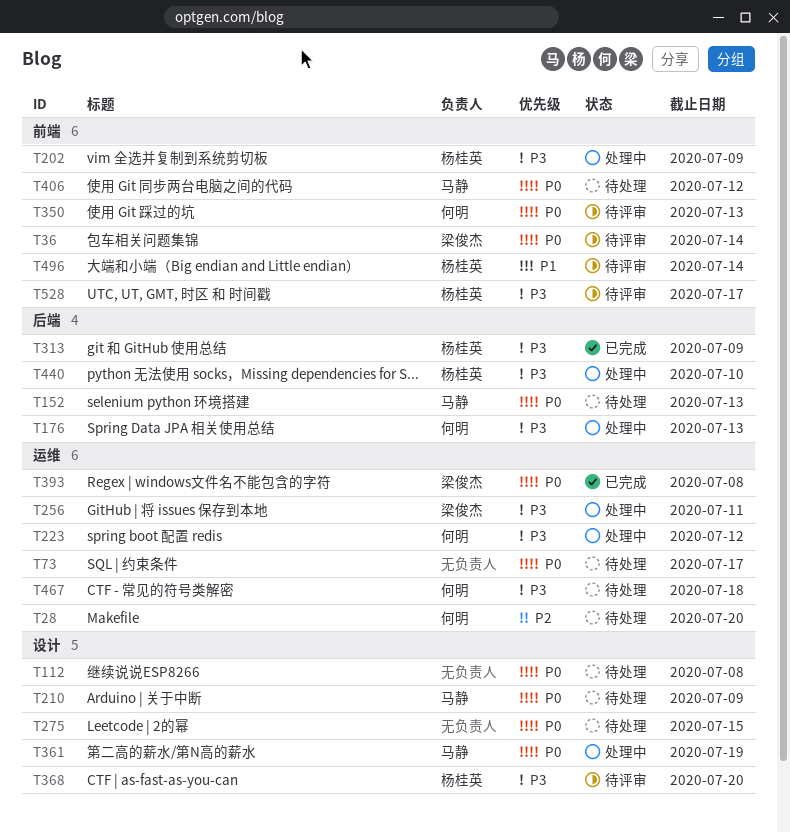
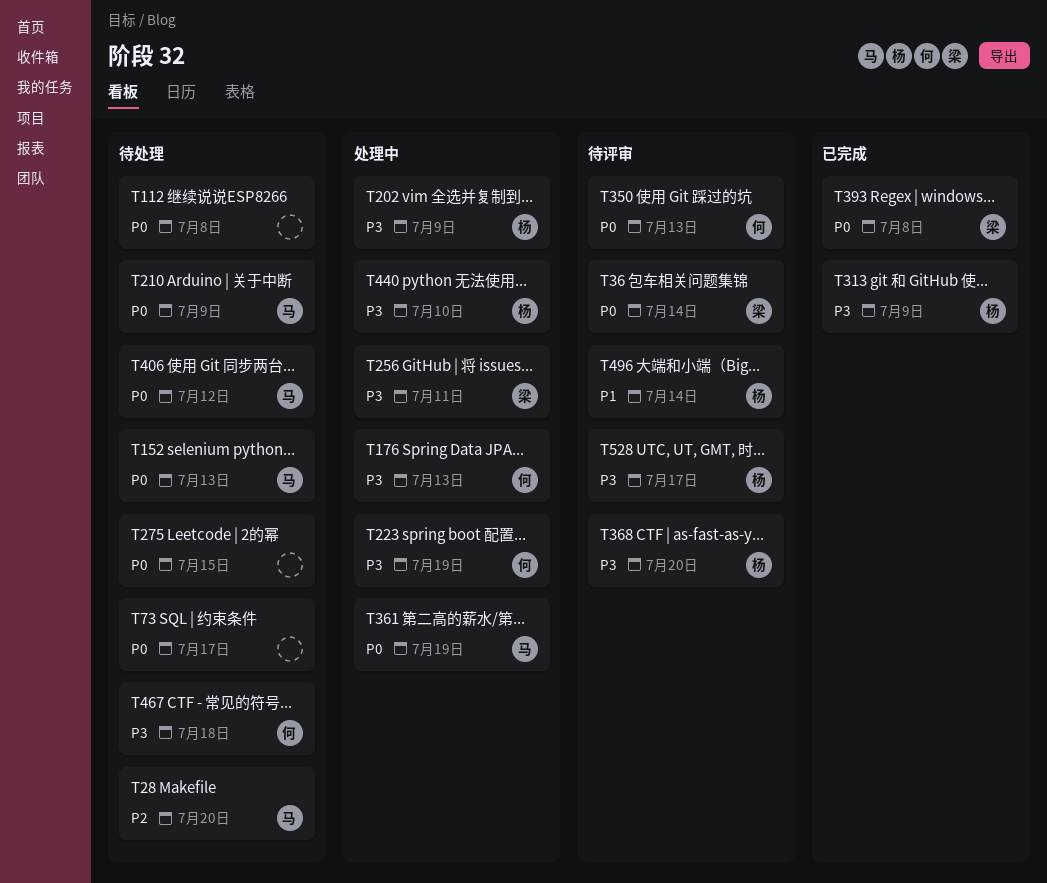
T28, owner: 何明 -> 马静
T223, due: Jul 12 -> Jul 19

